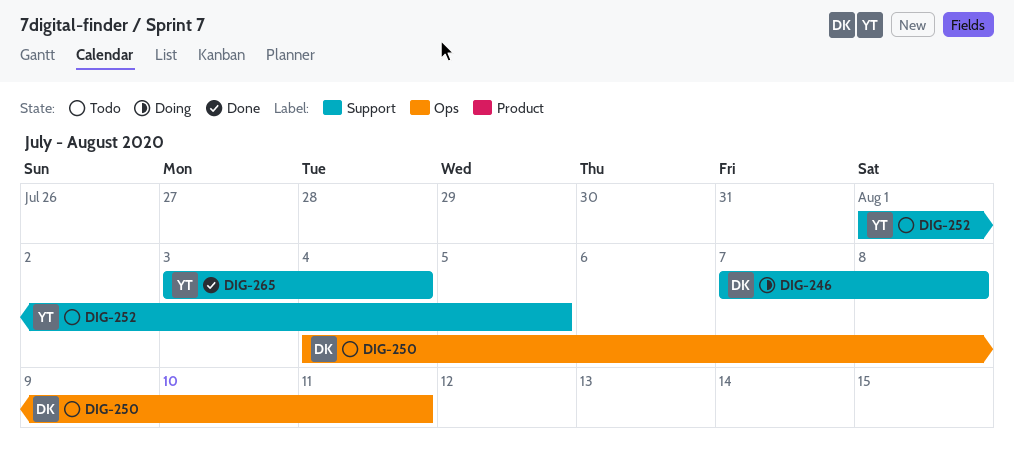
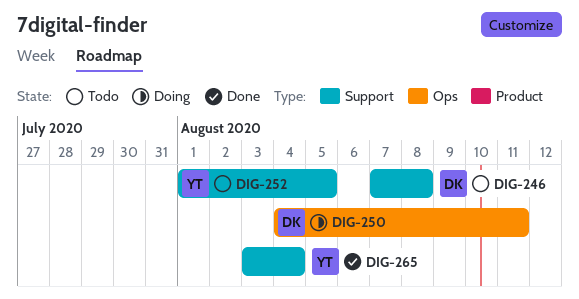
DIG-246, status: Doing -> Todo
DIG-250, status: Todo -> Doing

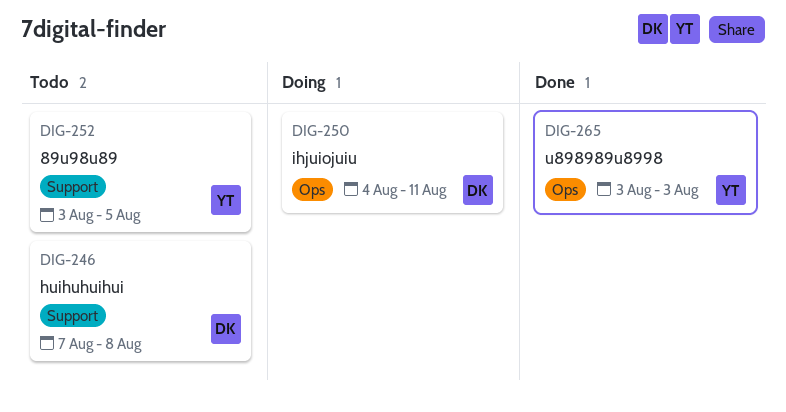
DIG-252, start: Aug 1 -> Aug 3
DIG-265, label: Support -> Ops
DIG-265, due: Aug 4 -> Aug 3

